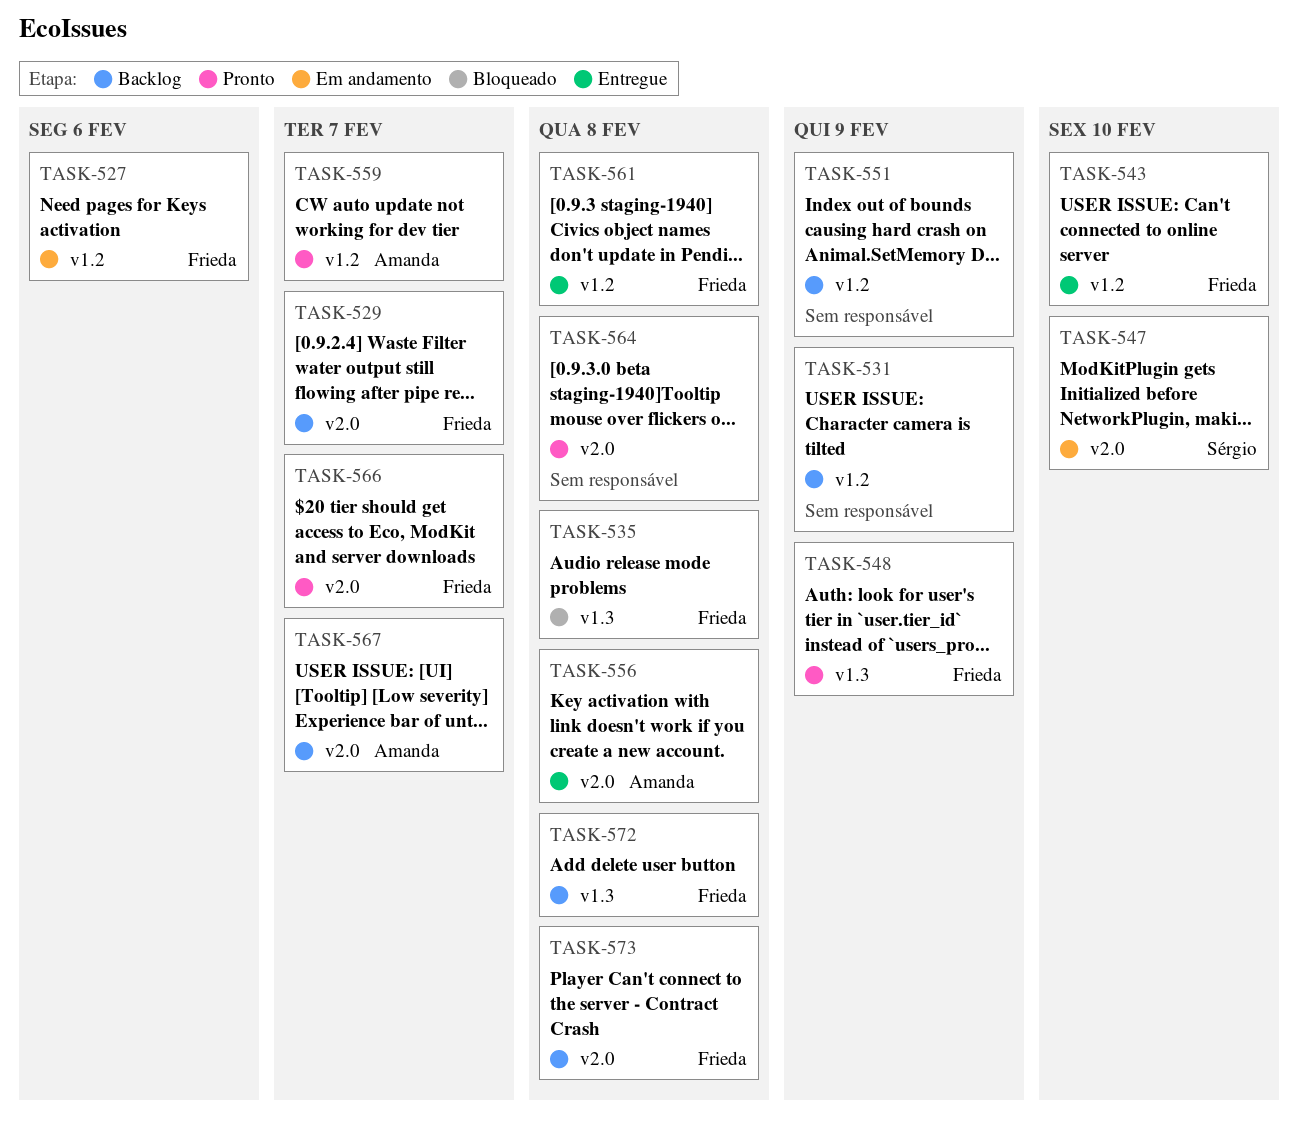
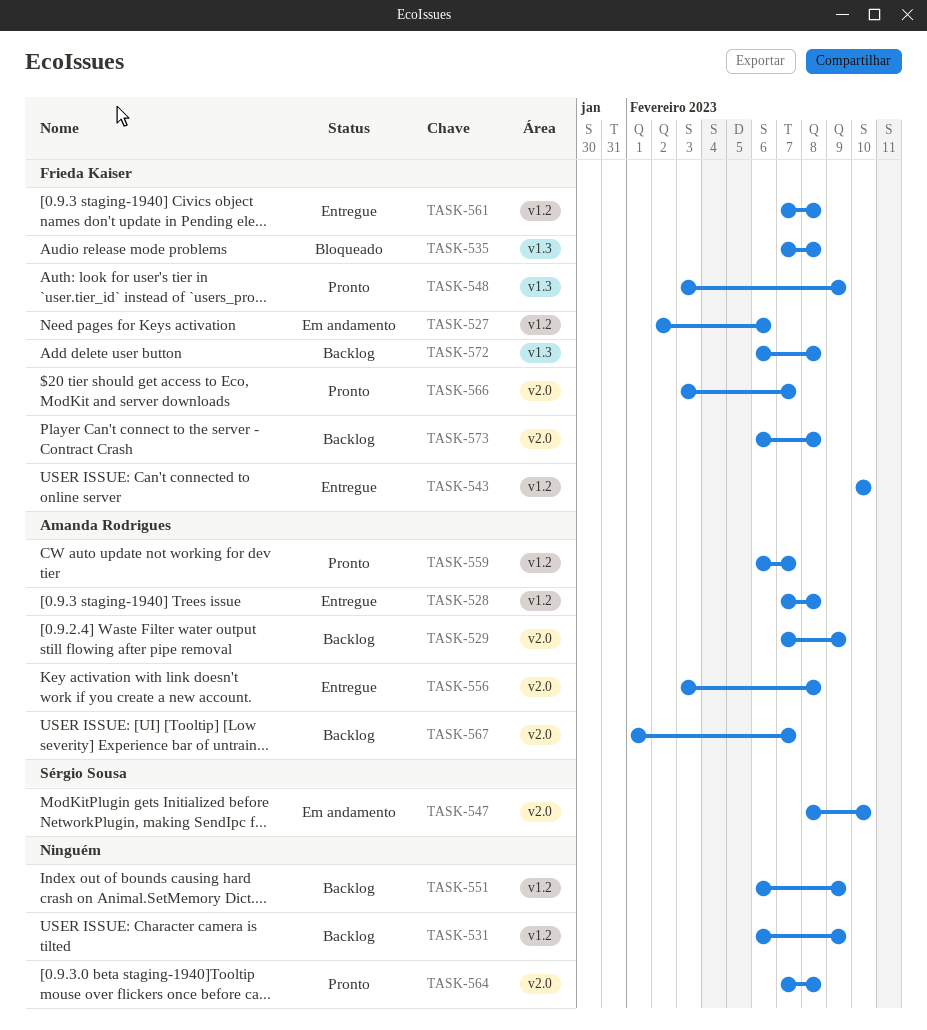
TASK-528: none -> present
TASK-529, owner: Frieda Kaiser -> Amanda Rodrigues
TASK-529, due: Feb 7 -> Feb 9

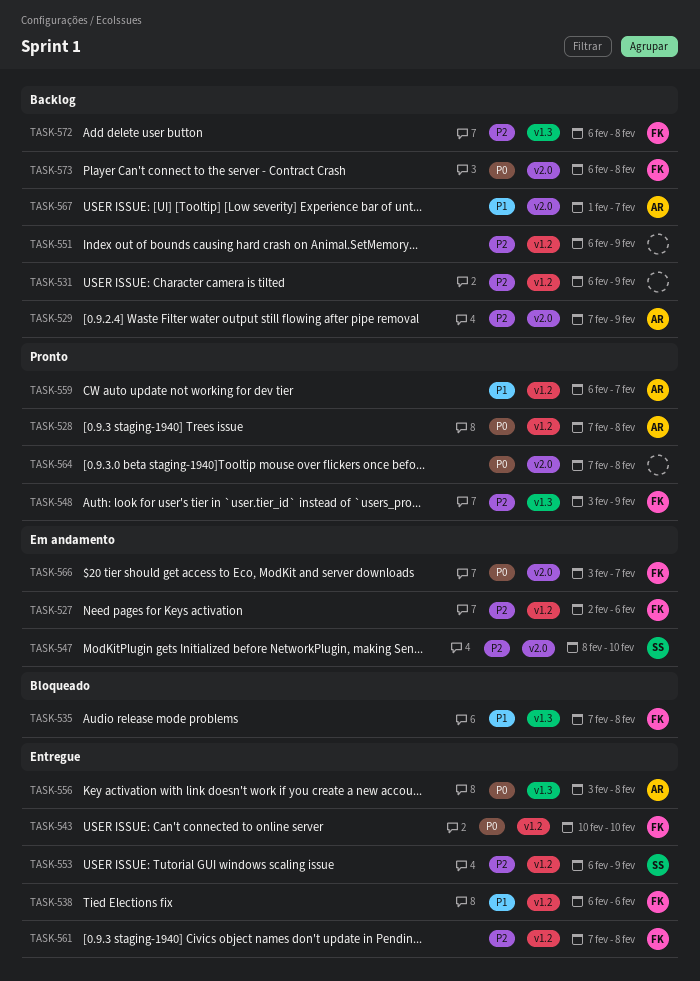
TASK-528, status: Entregue -> Pronto
TASK-538: none -> present
TASK-553: none -> present
TASK-556, label: v2.0 -> v1.3
TASK-566, status: Pronto -> Em andamento

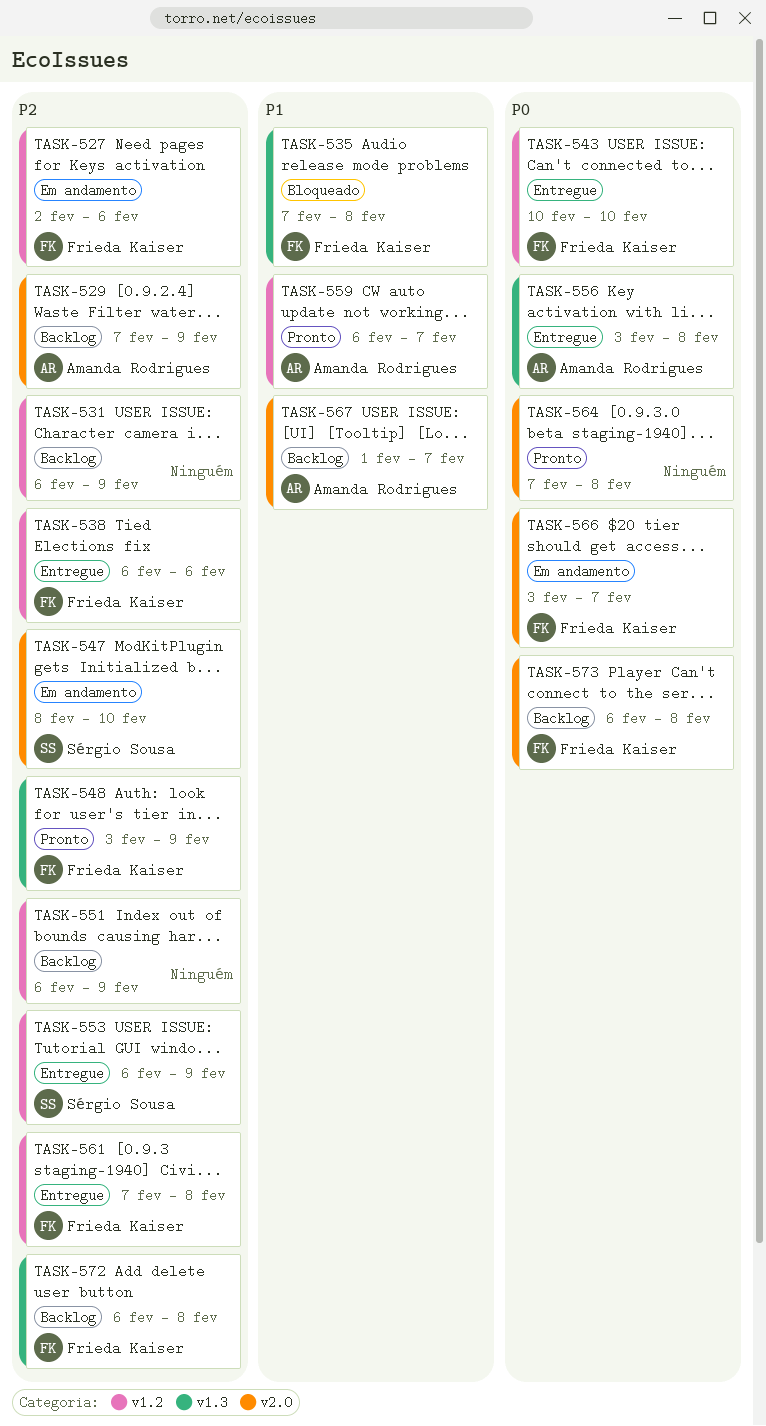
TASK-528: present -> none
TASK-538, priority: P1 -> P2

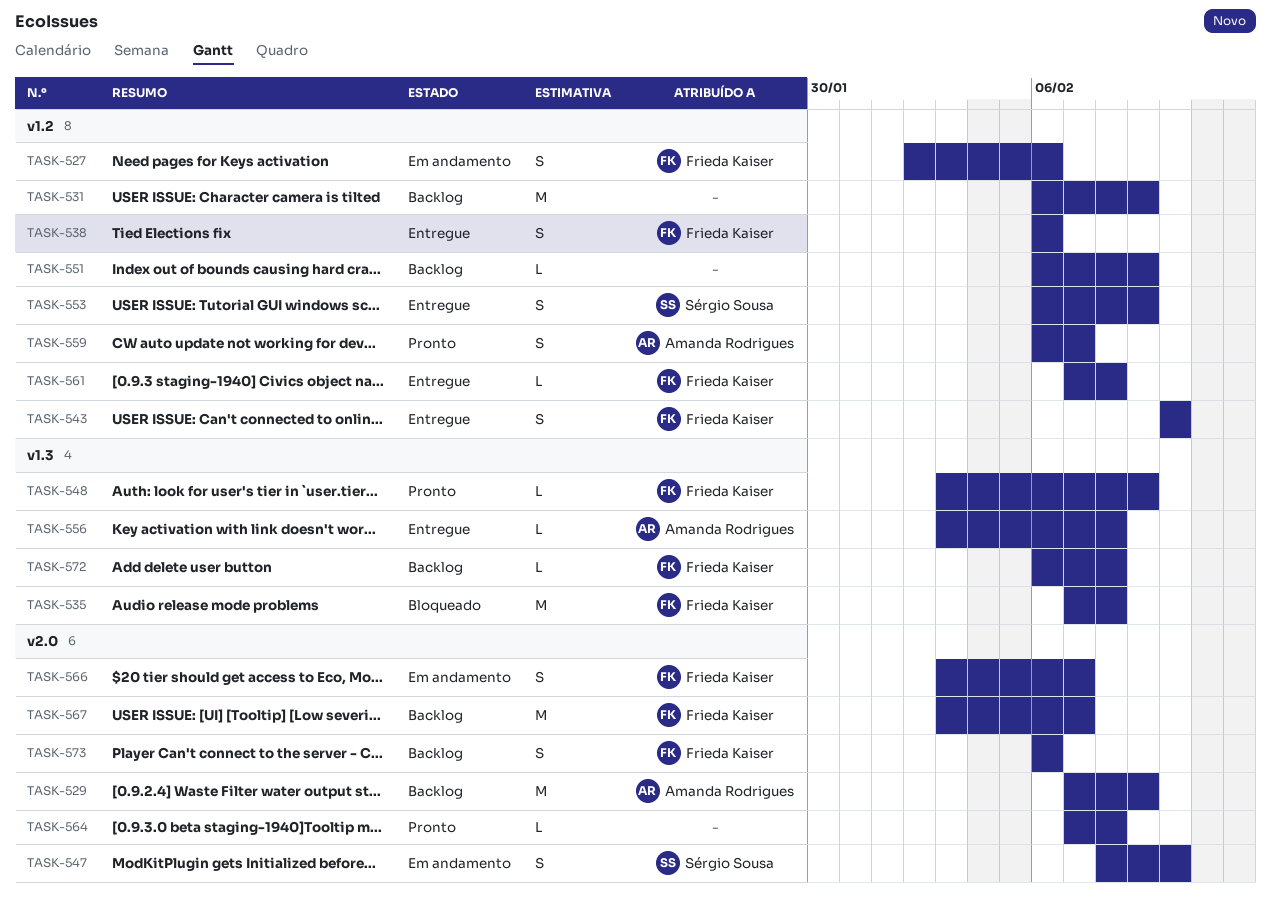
TASK-567, owner: Amanda Rodrigues -> Frieda Kaiser
TASK-567, start: Feb 1 -> Feb 3
TASK-573, due: Feb 8 -> Feb 6

